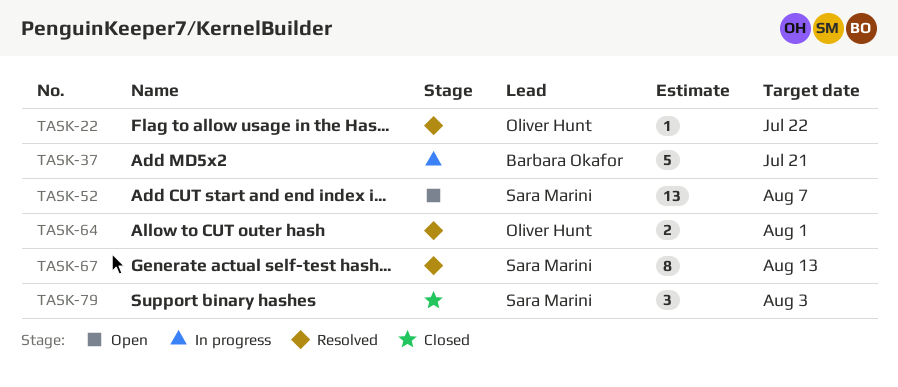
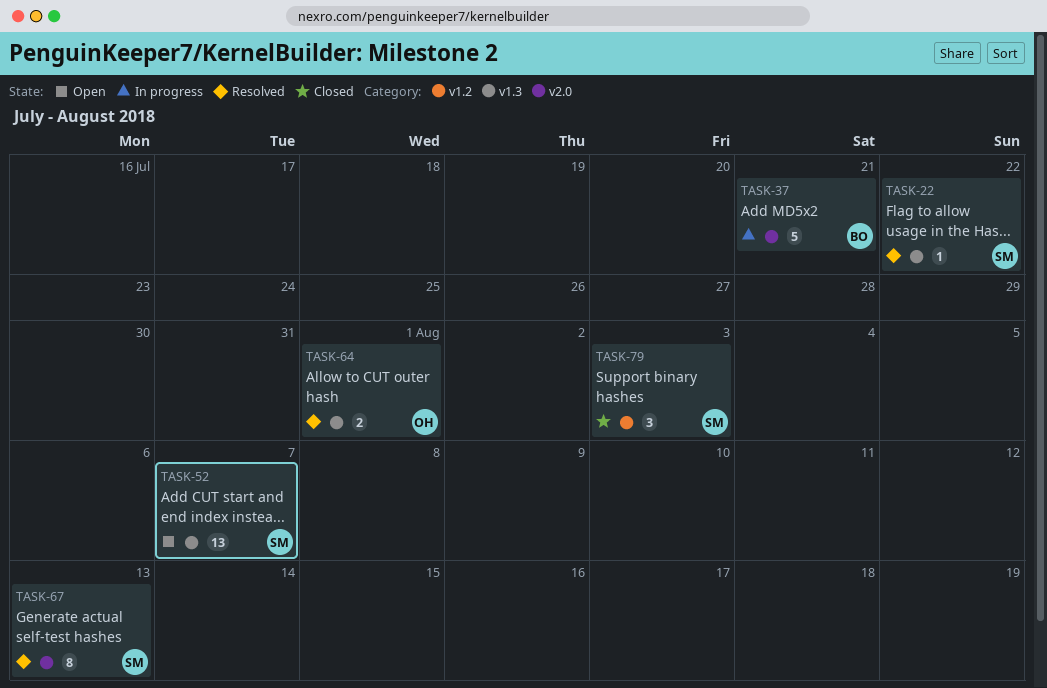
TASK-22, owner: Oliver Hunt -> Sara Marini

